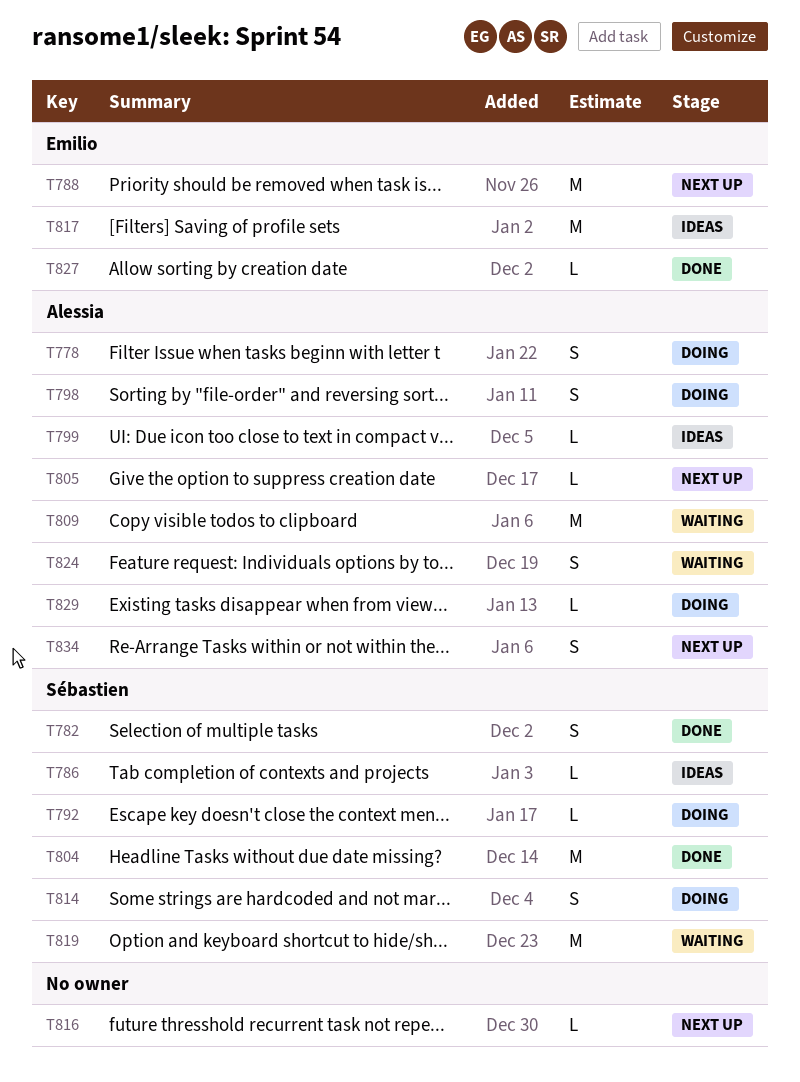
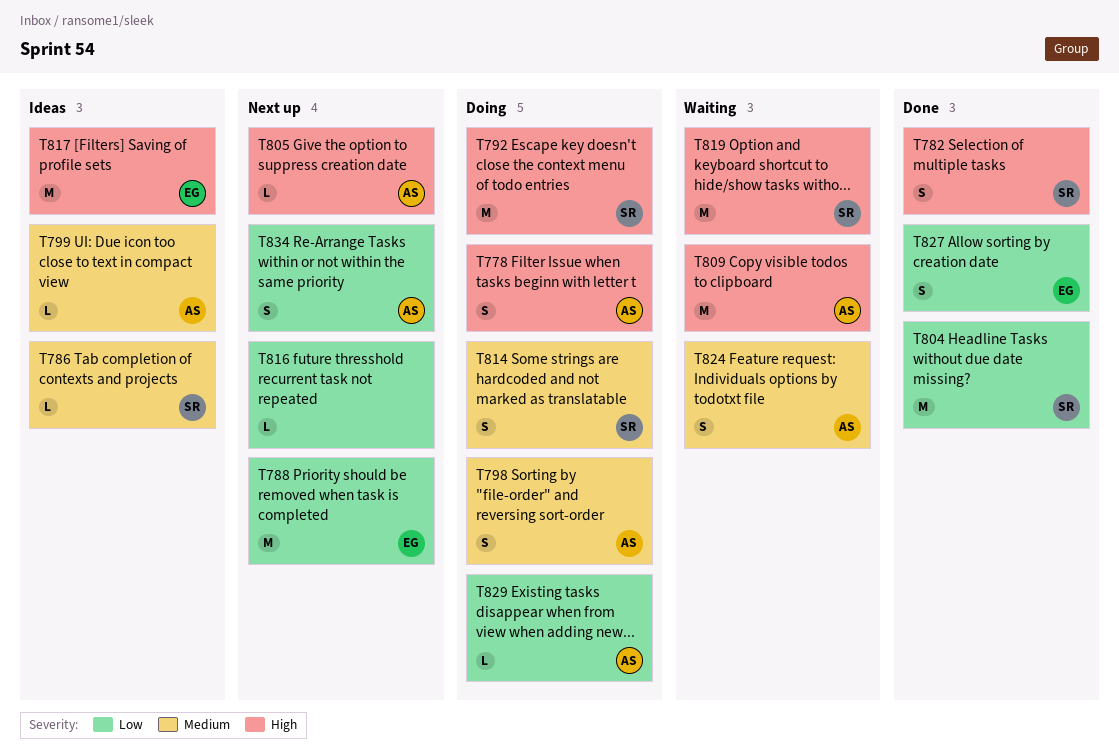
T792, estimate: L -> M
T827, estimate: L -> S

